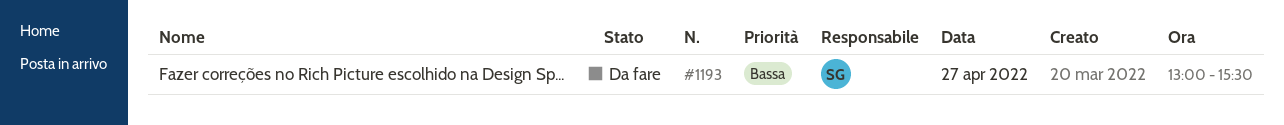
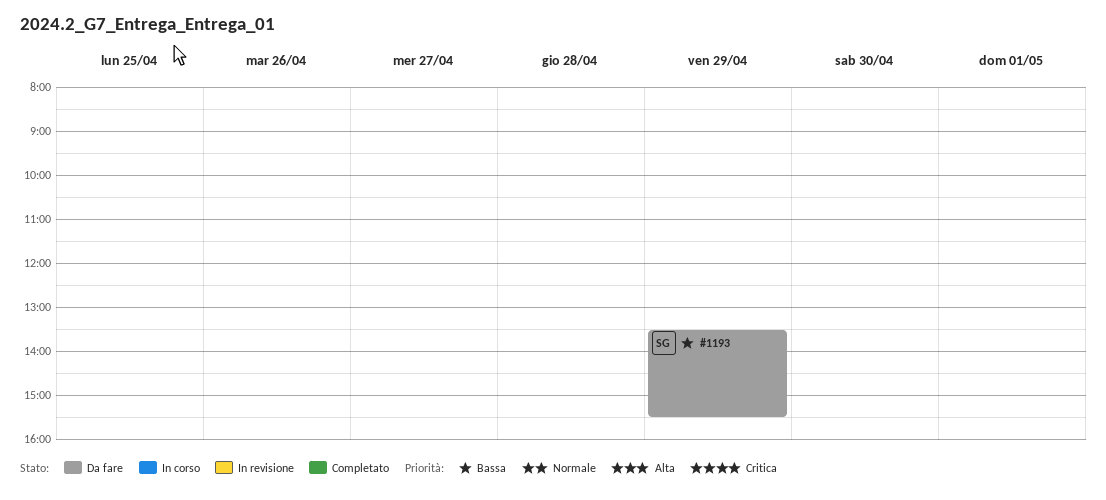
#1193, day: Apr 27 -> Apr 29
#1193, begins: 13:00 -> 13:30

